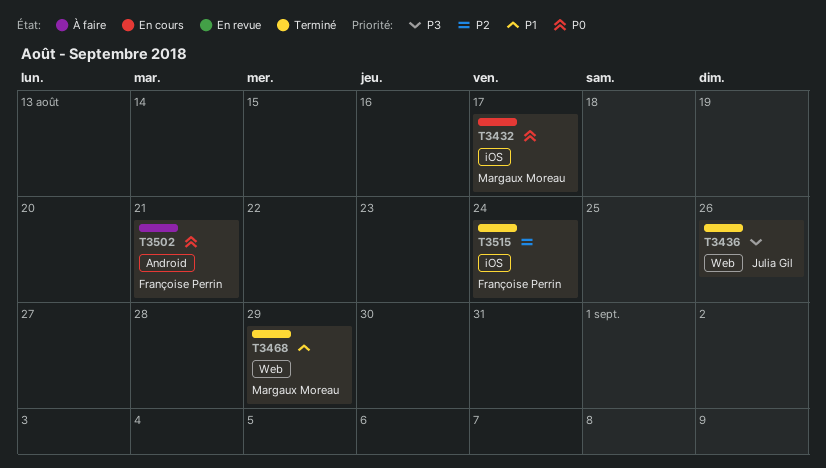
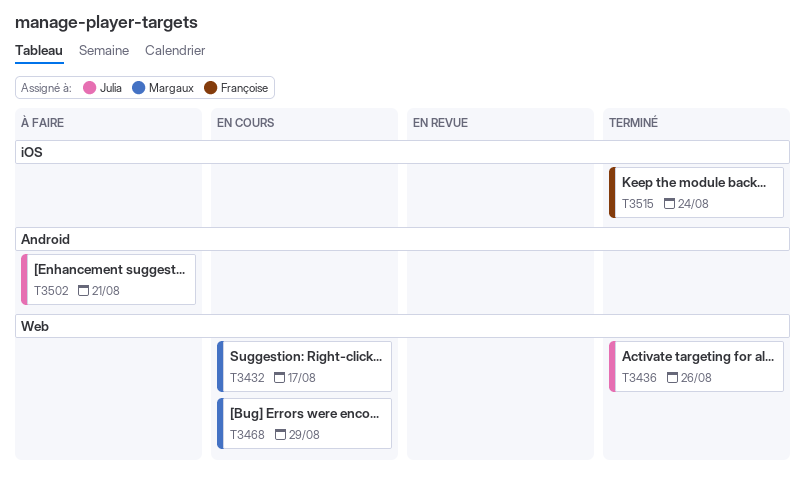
T3432, label: iOS -> Web
T3468, status: Terminé -> En cours
T3502, owner: Françoise Perrin -> Julia Gil

